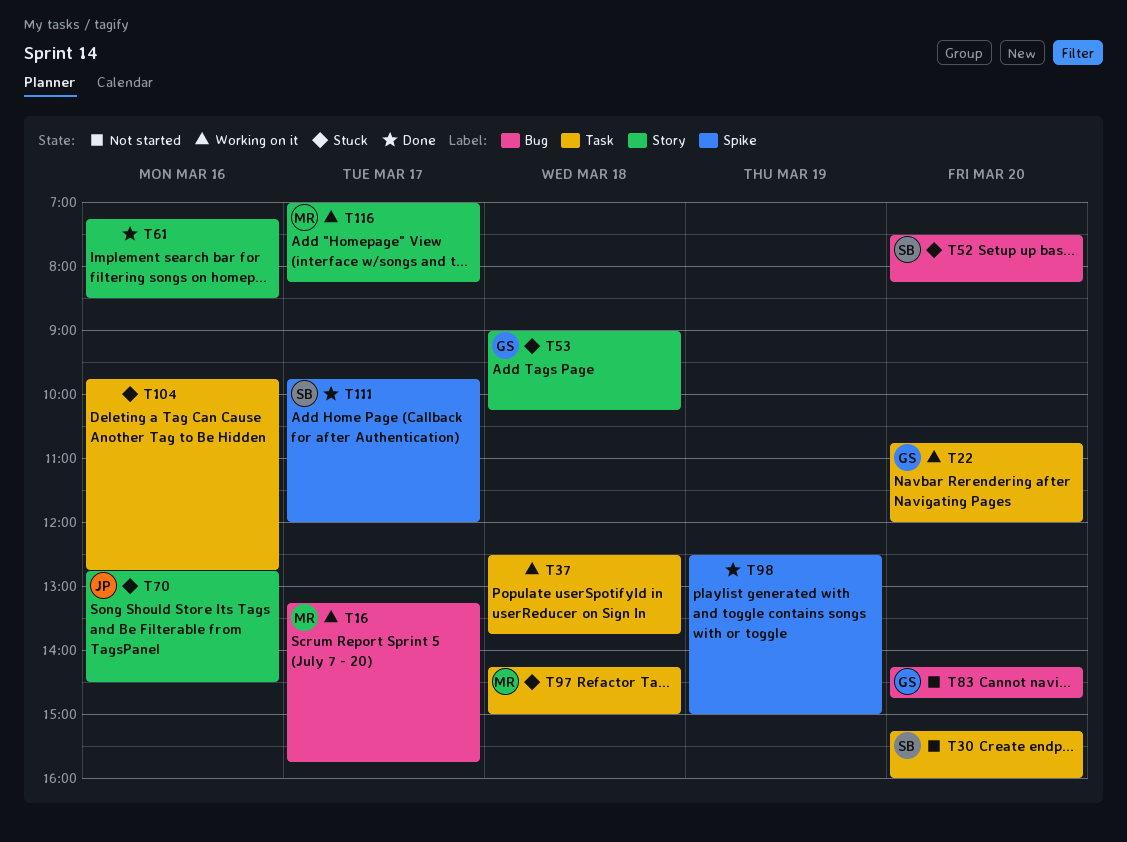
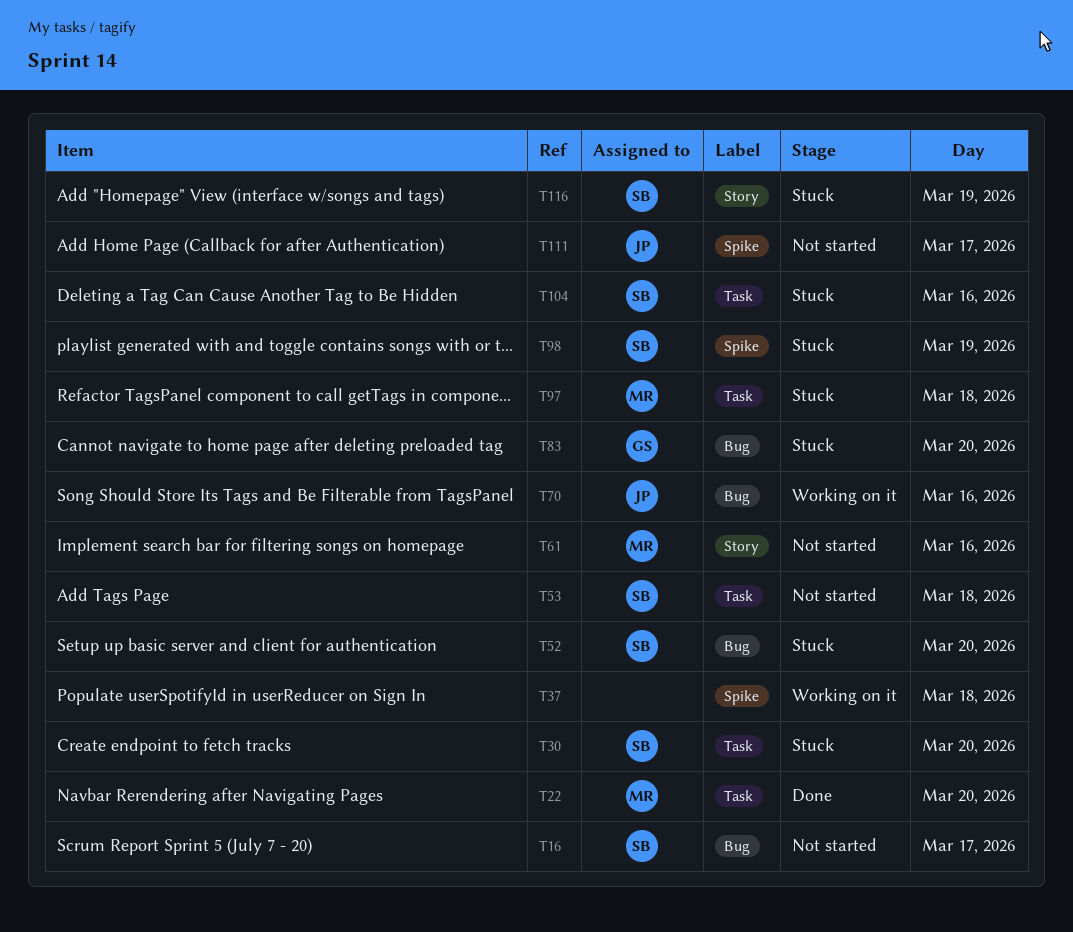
T16, status: Working on it -> Not started
T16, owner: MR -> SB
T22, status: Working on it -> Done
T22, owner: GS -> MR
T30, status: Not started -> Stuck
T37, label: Task -> Spike
T53, status: Stuck -> Not started
T53, owner: GS -> SB
T53, label: Story -> Task
T61, status: Done -> Not started
T61, owner: none -> MR
T70, status: Stuck -> Working on it
T70, label: Story -> Bug
T83, status: Not started -> Stuck
T98, status: Done -> Stuck
T98, owner: none -> SB
T104, owner: none -> SB
T111, status: Done -> Not started
T111, owner: SB -> JP
T116, status: Working on it -> Stuck
T116, owner: MR -> SB
T116, day: Mar 17 -> Mar 19

